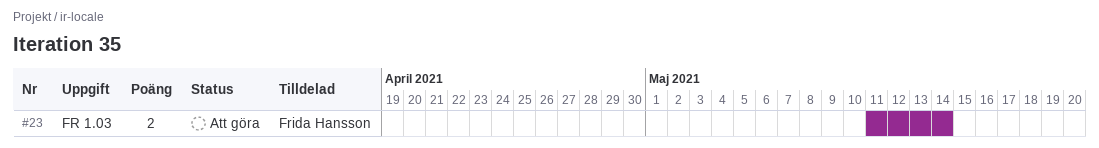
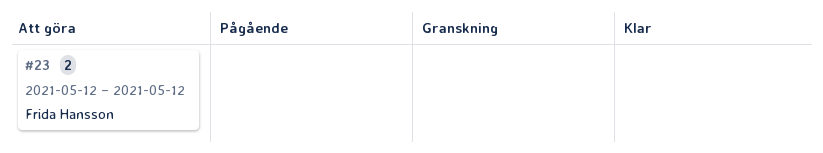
#23, start: May 11 -> May 12
#23, due: May 14 -> May 12

